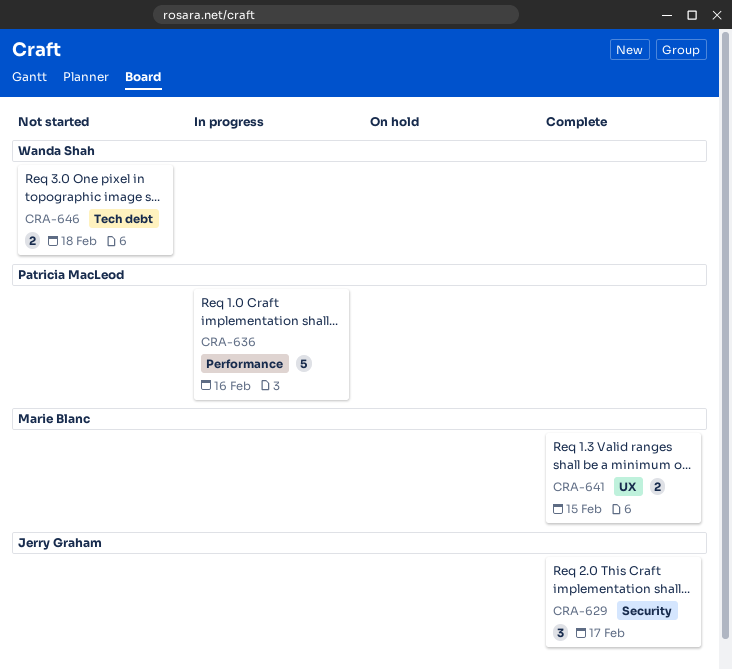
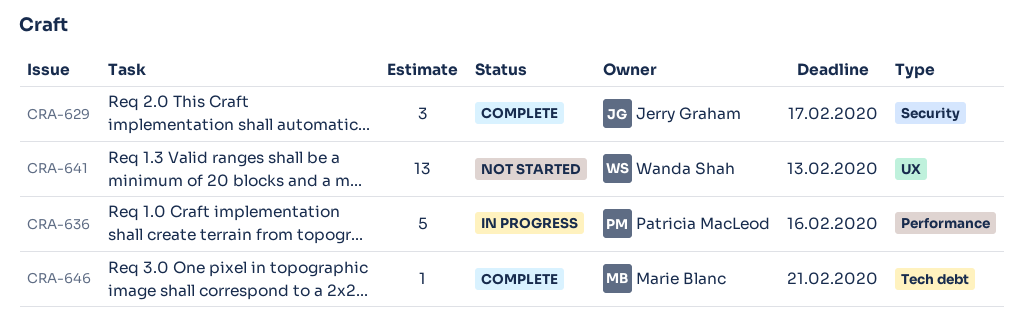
CRA-641, status: Complete -> Not started
CRA-641, owner: Marie Blanc -> Wanda Shah
CRA-641, estimate: 2 -> 13
CRA-641, due: Feb 15 -> Feb 13
CRA-646, status: Not started -> Complete
CRA-646, owner: Wanda Shah -> Marie Blanc
CRA-646, estimate: 2 -> 1
CRA-646, due: Feb 18 -> Feb 21

